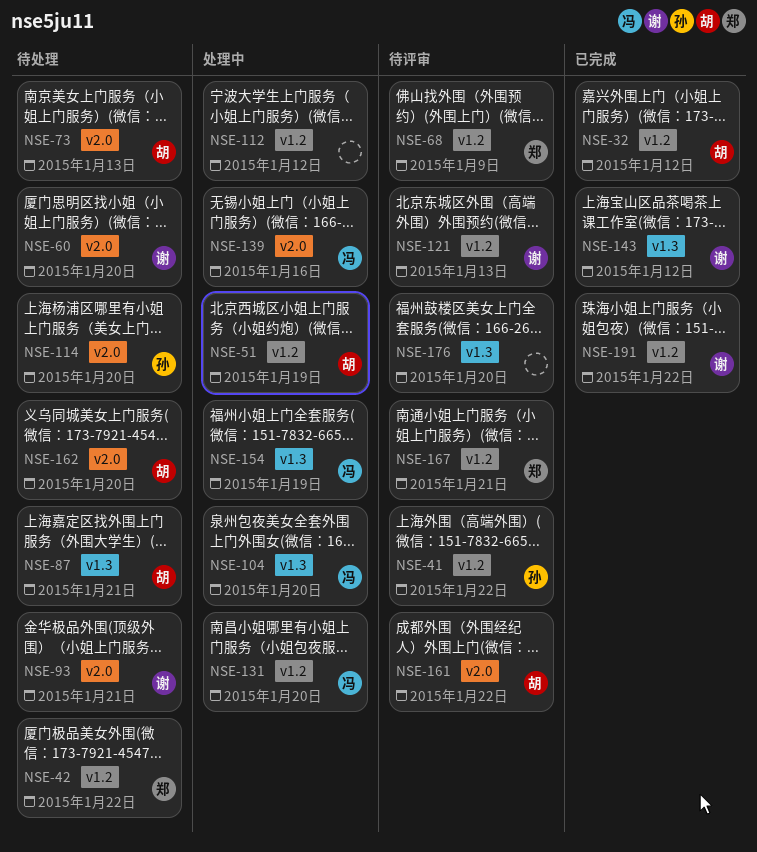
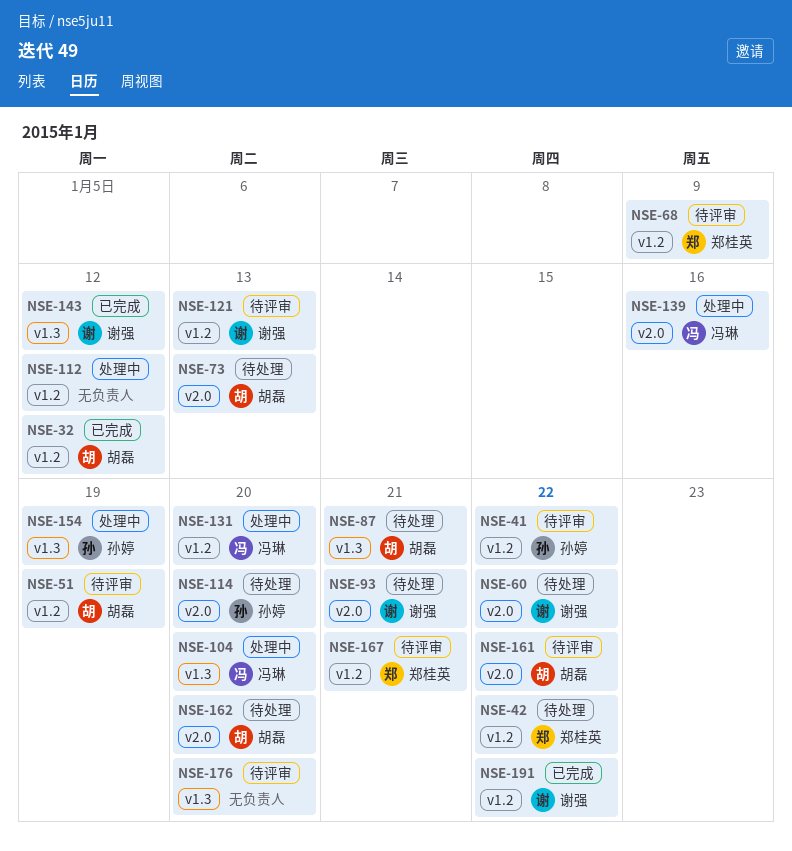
NSE-51, status: 处理中 -> 待评审
NSE-60, due: Jan 20 -> Jan 22
NSE-154, owner: 冯琳 -> 孙婷

